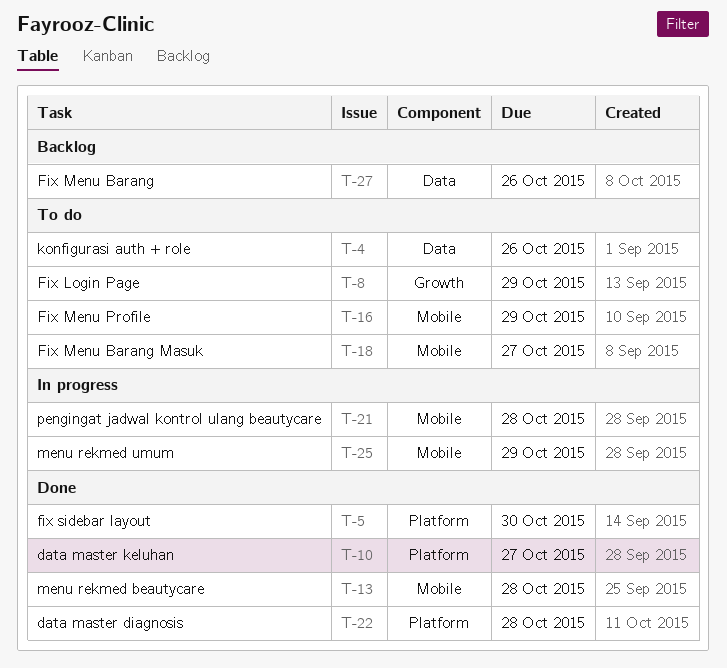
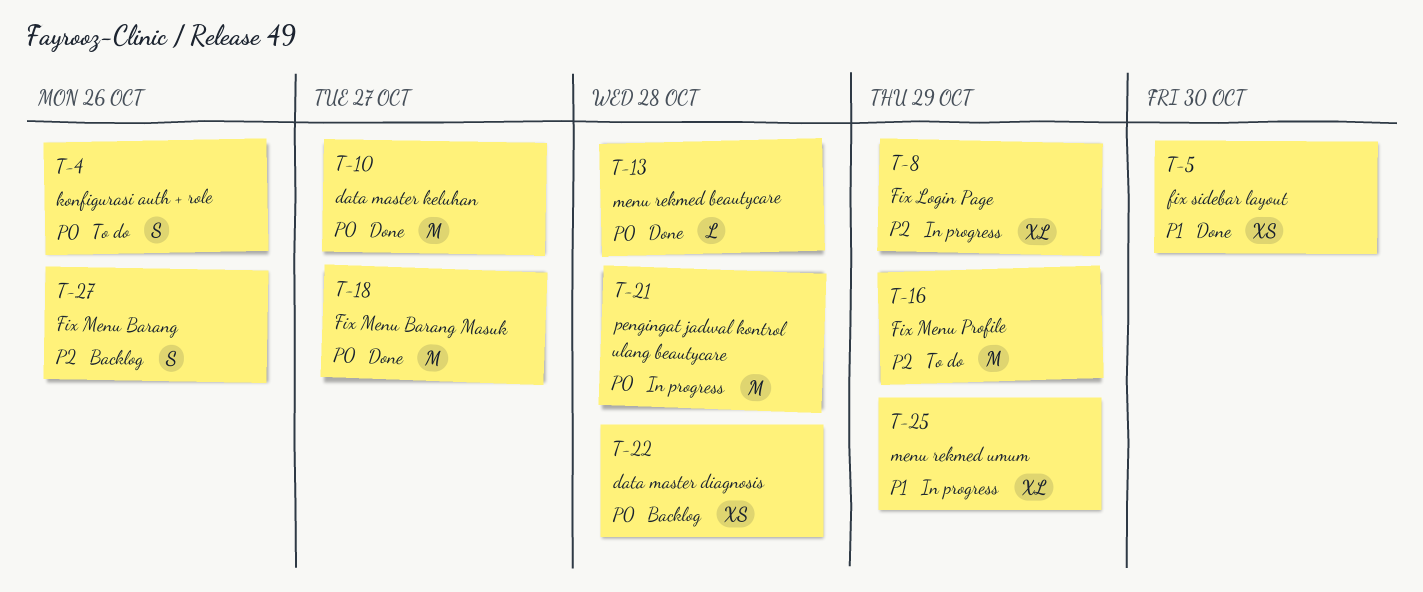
T-8, status: To do -> In progress
T-18, status: To do -> Done
T-22, status: Done -> Backlog

